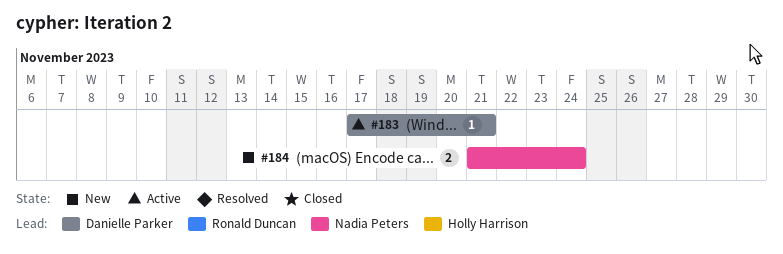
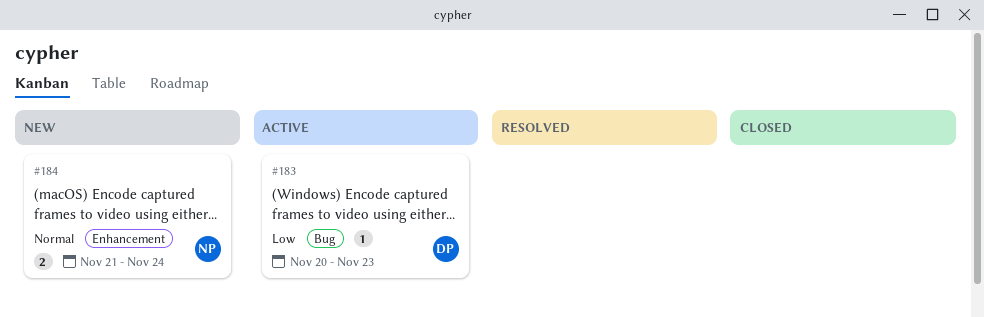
#183, start: Nov 17 -> Nov 20
#183, due: Nov 21 -> Nov 23

